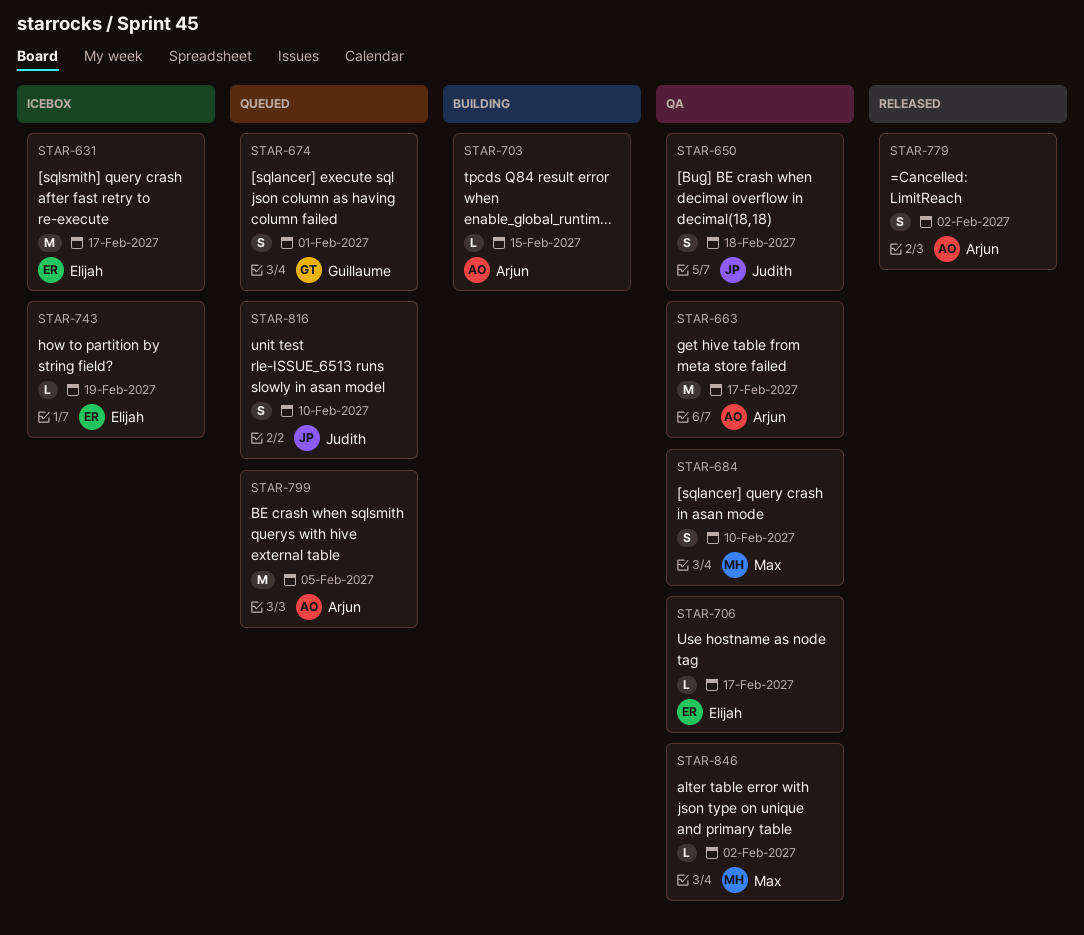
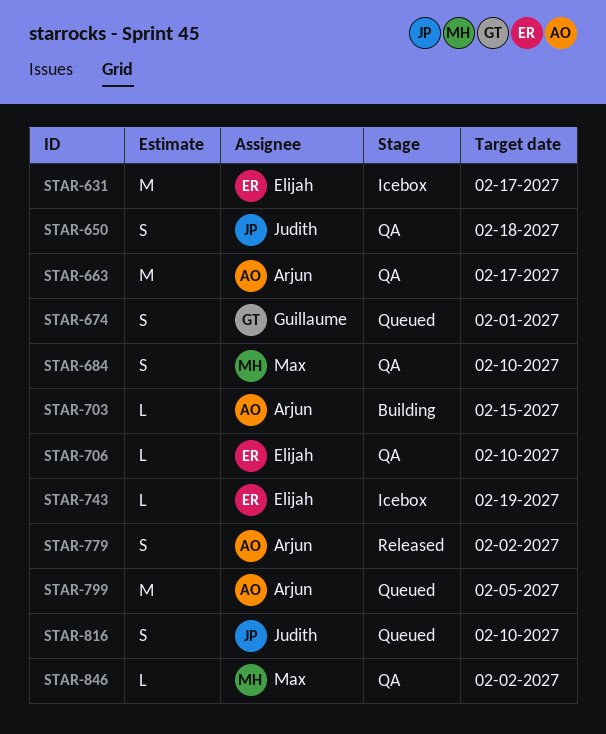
STAR-706, due: Feb 17 -> Feb 10

